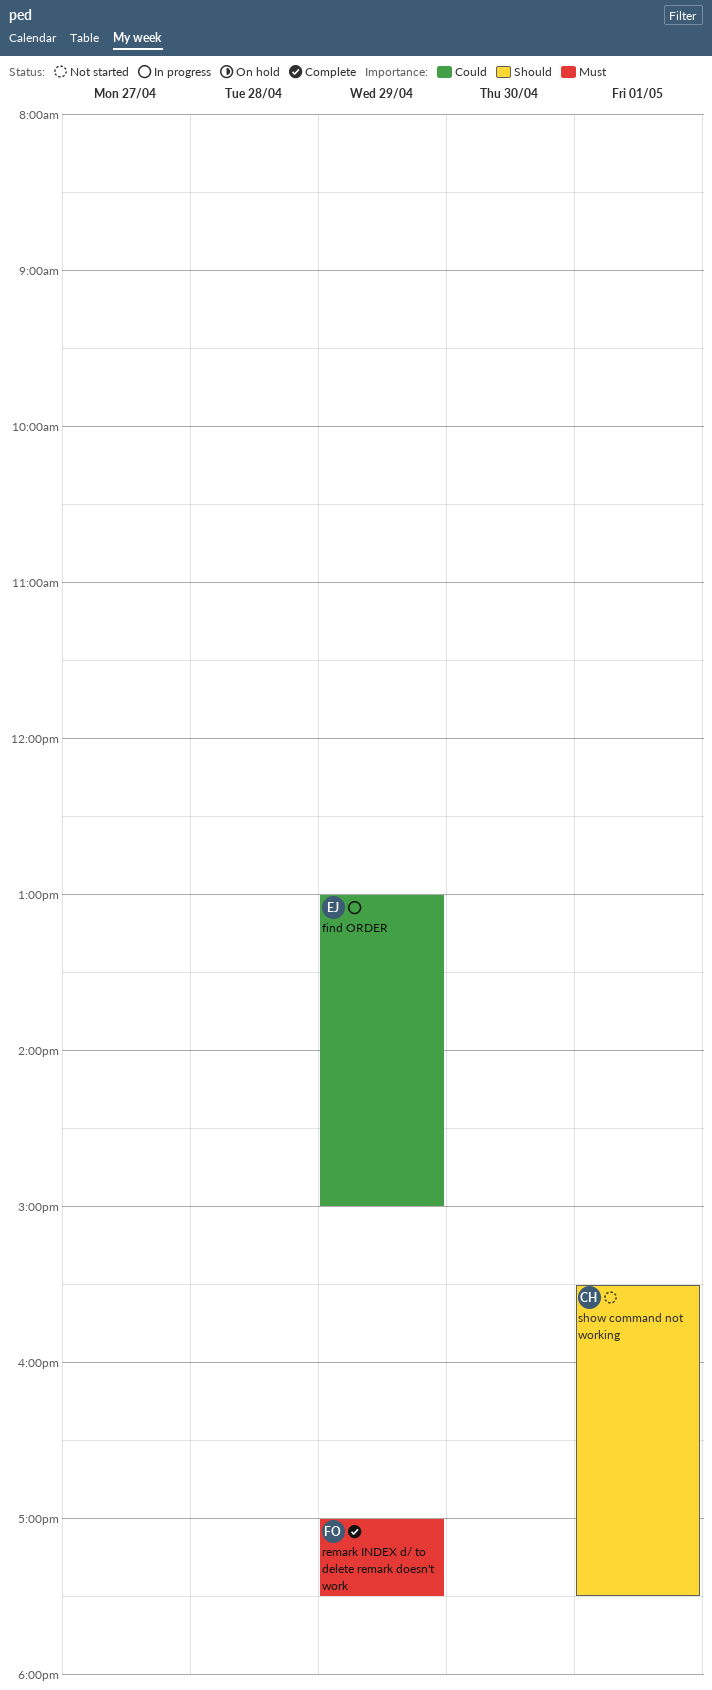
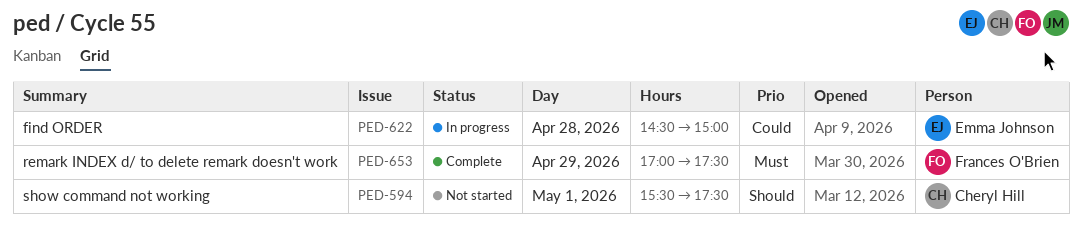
find ORDER, day: Apr 29 -> Apr 28
find ORDER, begins: 13:00 -> 14:30

